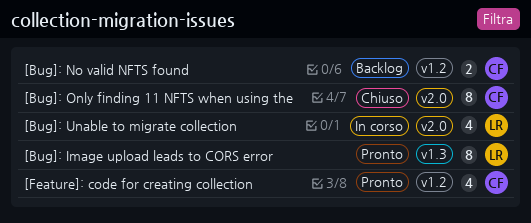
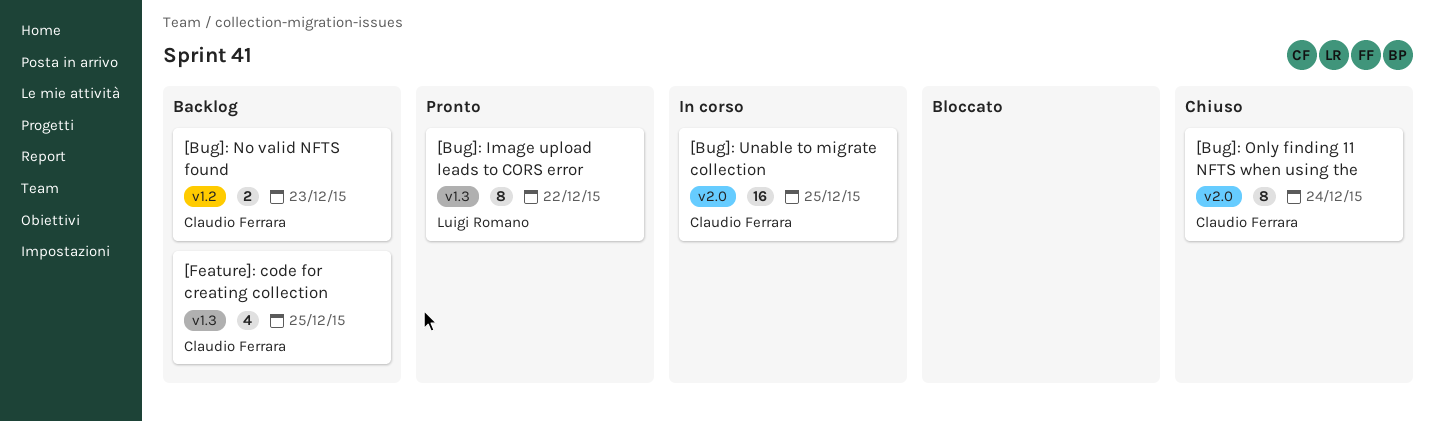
[Bug]: Unable to migrate collection, owner: Luigi Romano -> Claudio Ferrara
[Bug]: Unable to migrate collection, estimate: 4 -> 16
[Feature]: code for creating collection, status: Pronto -> Backlog
[Feature]: code for creating collection, label: v1.2 -> v1.3

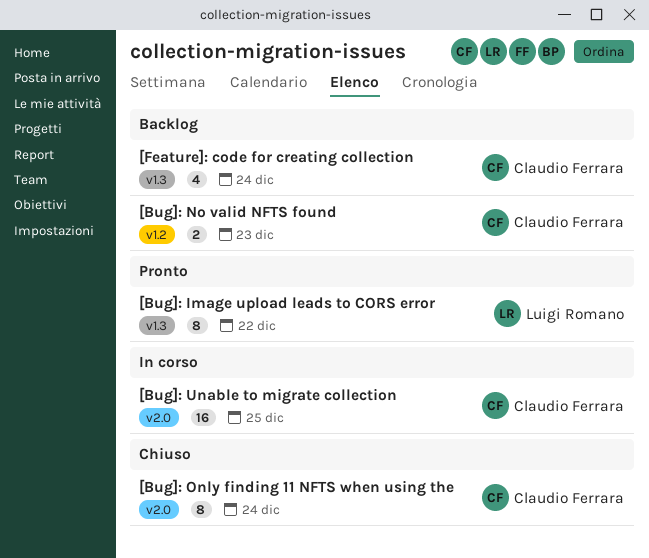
[Feature]: code for creating collection, due: Dec 25 -> Dec 24

